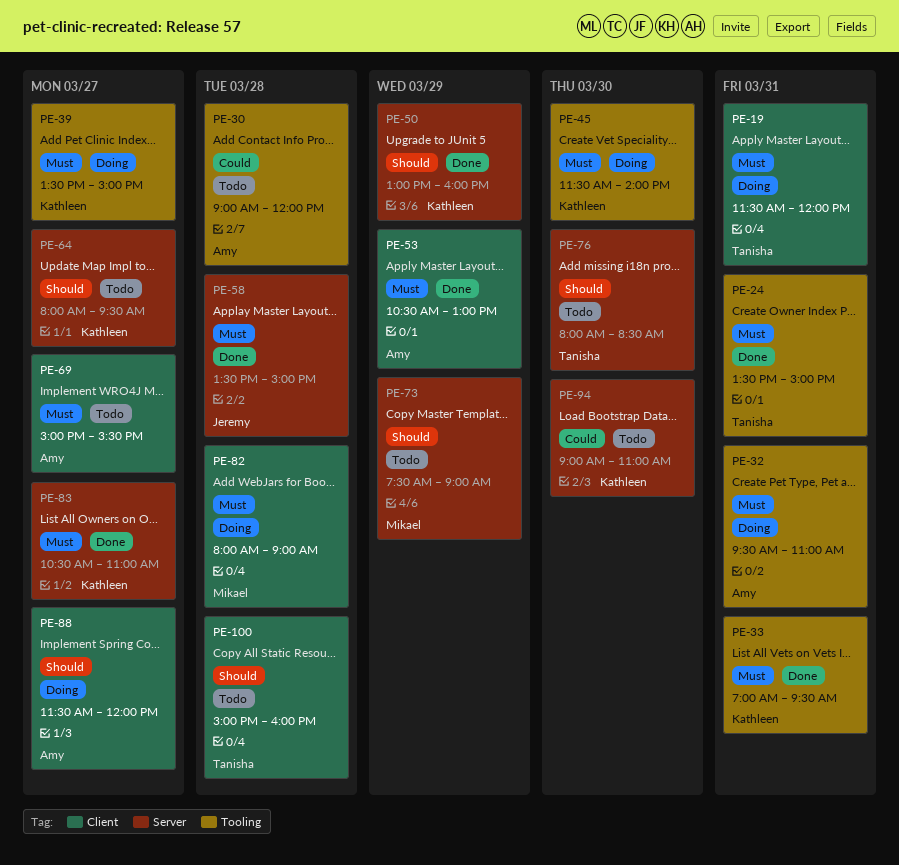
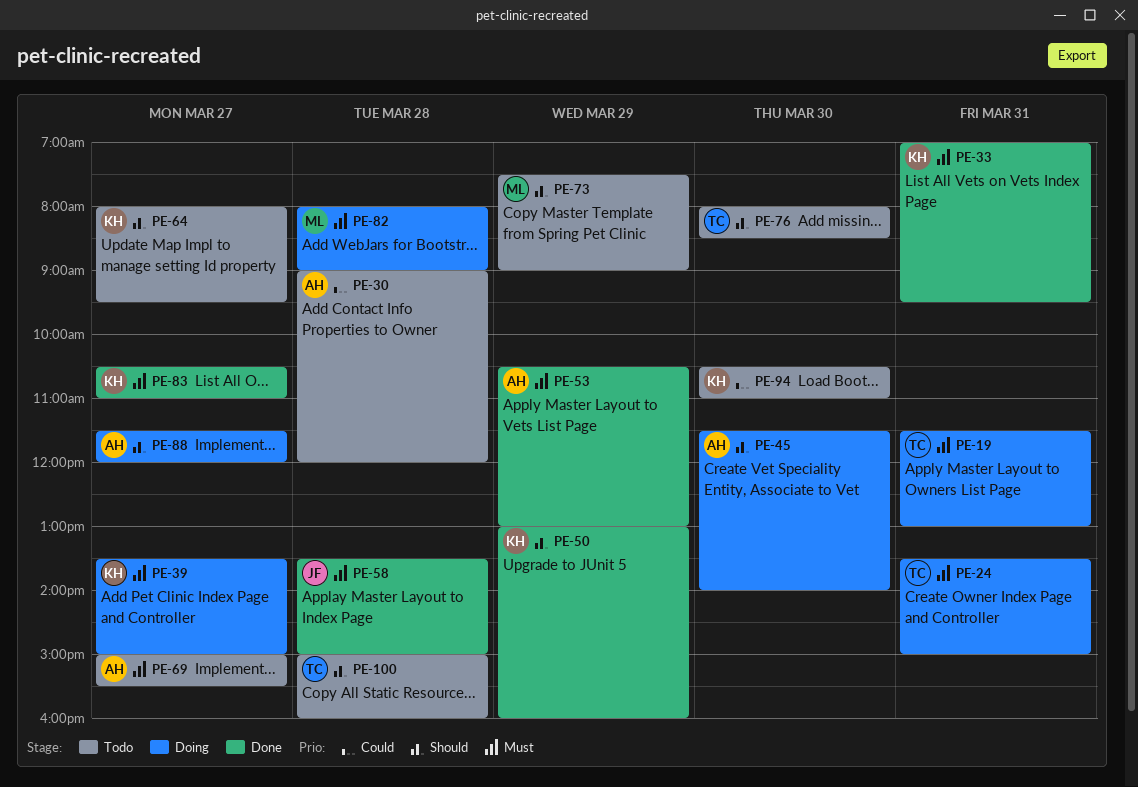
PE-19, ends: 12:00 -> 13:00
PE-24, status: Done -> Doing
PE-32: present -> none
PE-45, owner: Kathleen -> Amy
PE-45, priority: Must -> Should
PE-94, begins: 09:00 -> 10:30

